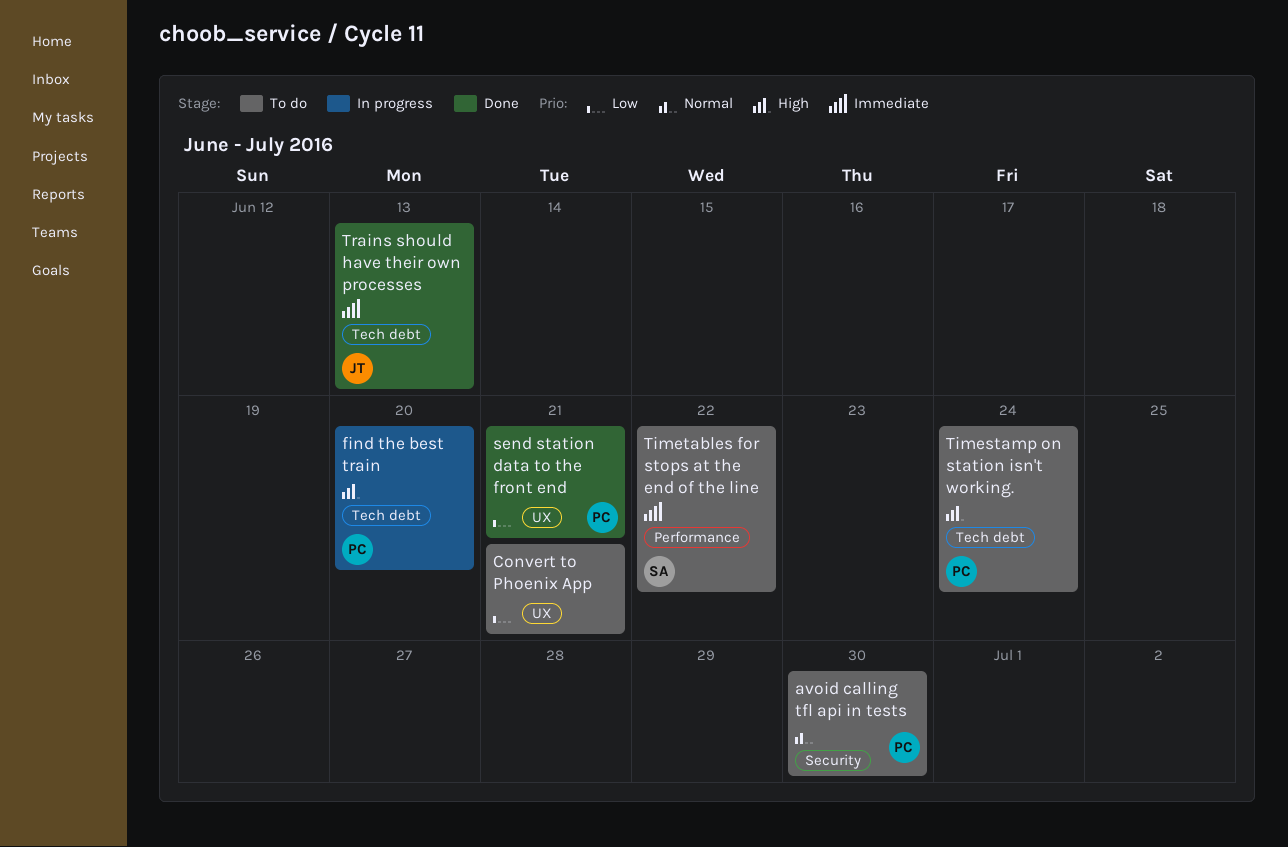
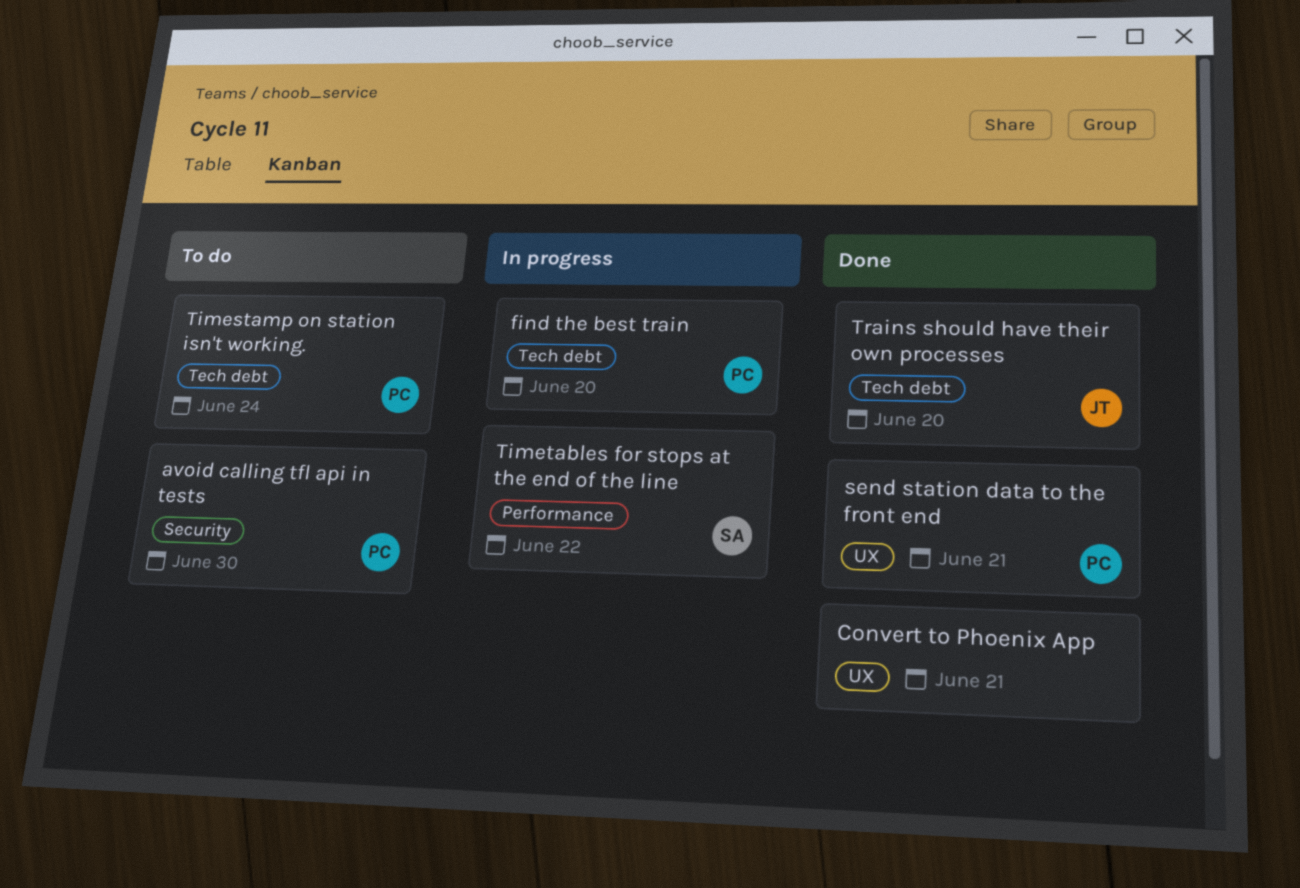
Convert to Phoenix App, status: To do -> Done
Timetables for stops at the end of the line, status: To do -> In progress
Trains should have their own processes, due: Jun 13 -> Jun 20

